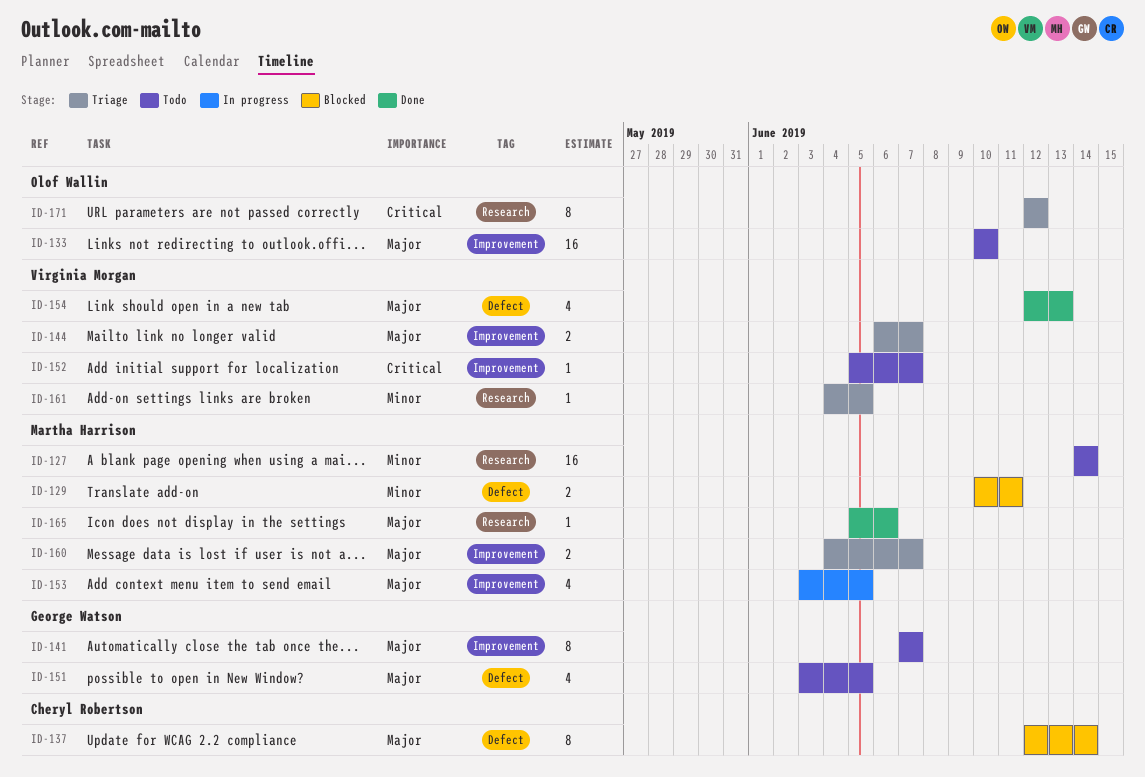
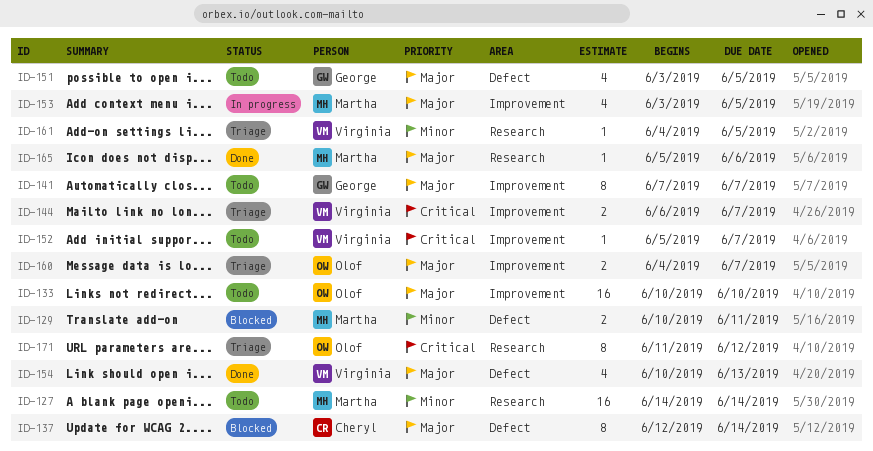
ID-144, priority: Major -> Critical
ID-154, start: Jun 12 -> Jun 10
ID-160, owner: Martha Harrison -> Olof Wallin
ID-171, start: Jun 12 -> Jun 11

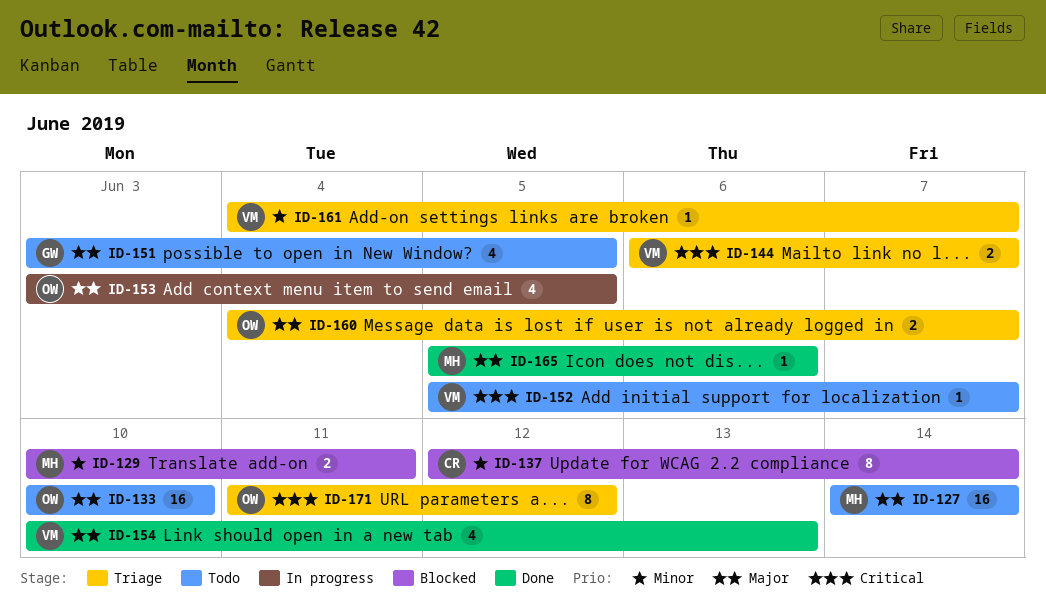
ID-127, priority: Minor -> Major
ID-137, priority: Major -> Minor
ID-141: present -> none
ID-153, owner: Martha -> Olof
ID-161, due: Jun 5 -> Jun 7

